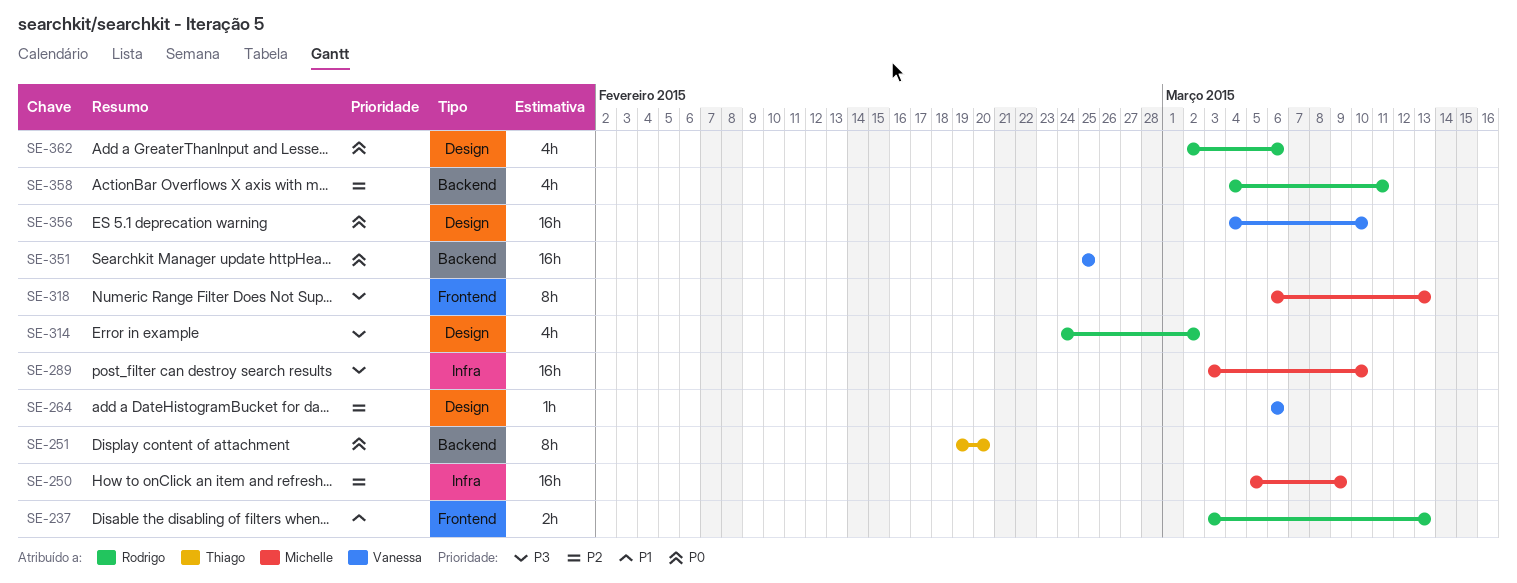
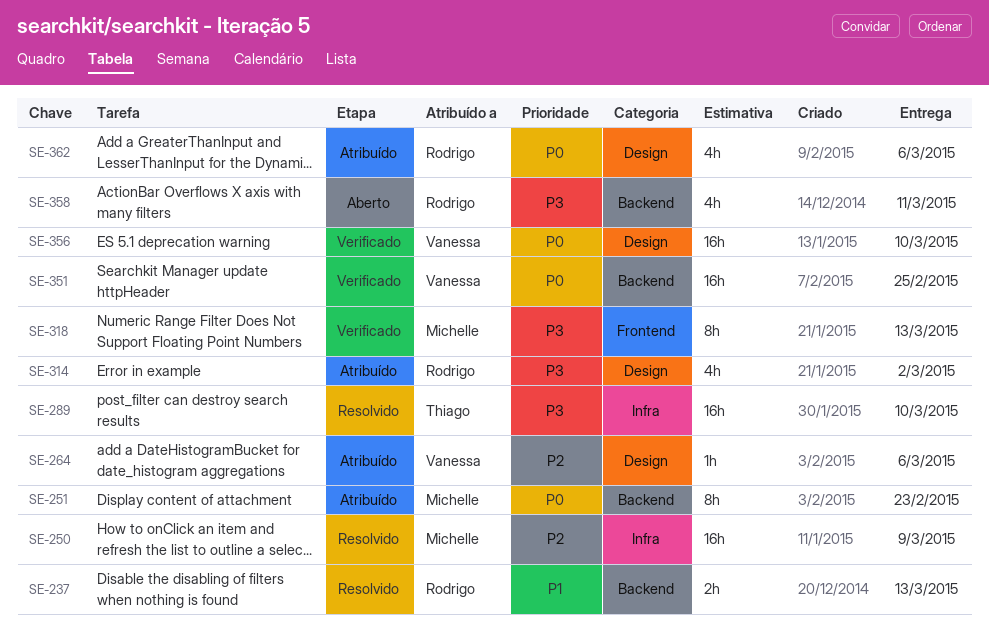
SE-237, label: Frontend -> Backend
SE-251, owner: Thiago -> Michelle
SE-251, due: Feb 20 -> Feb 23
SE-289, owner: Michelle -> Thiago
SE-358, priority: P2 -> P3

